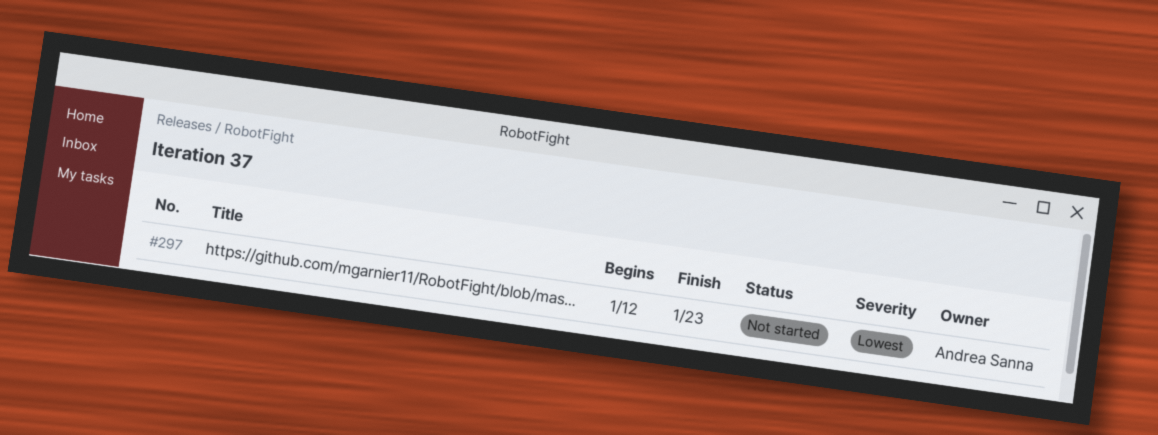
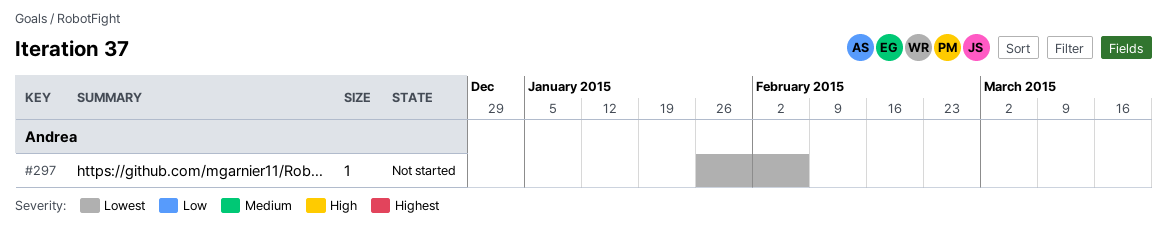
#297, start: Jan 12 -> Jan 26
#297, due: Jan 23 -> Feb 6

